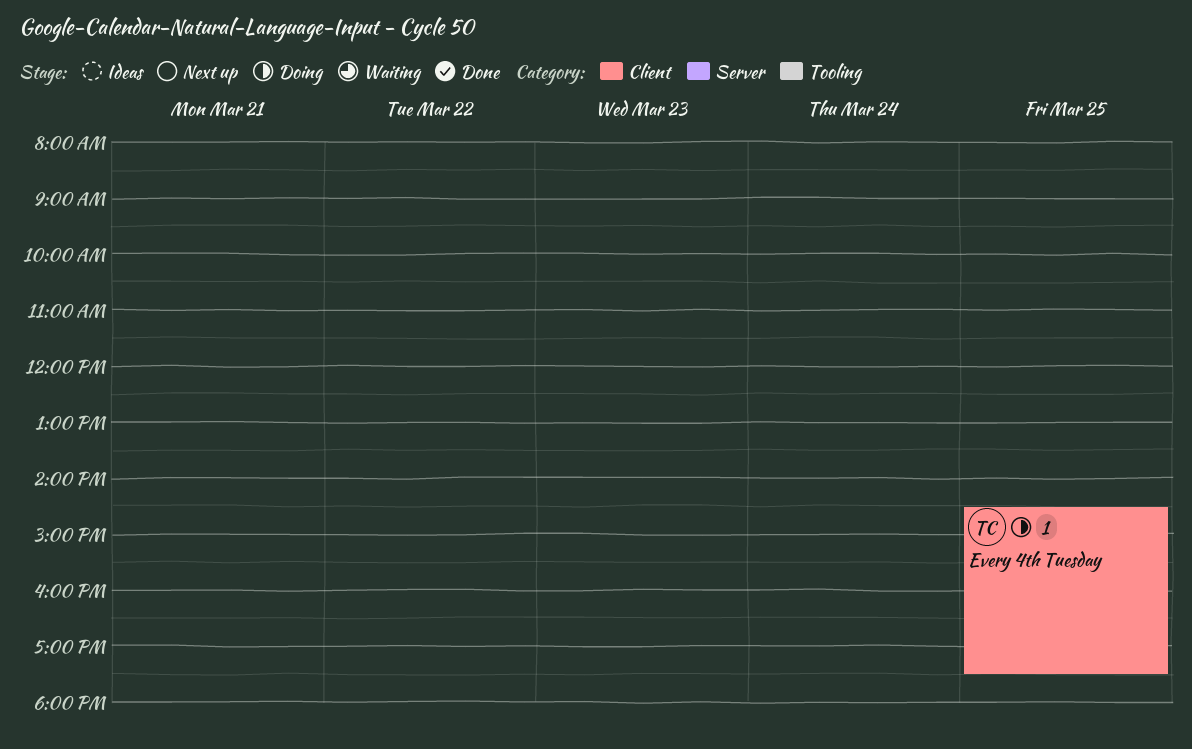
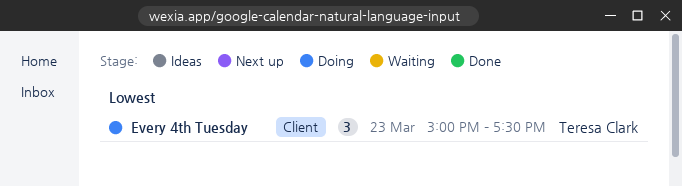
Every 4th Tuesday, estimate: 1 -> 3
Every 4th Tuesday, day: Mar 25 -> Mar 23
Every 4th Tuesday, begins: 14:30 -> 15:00

